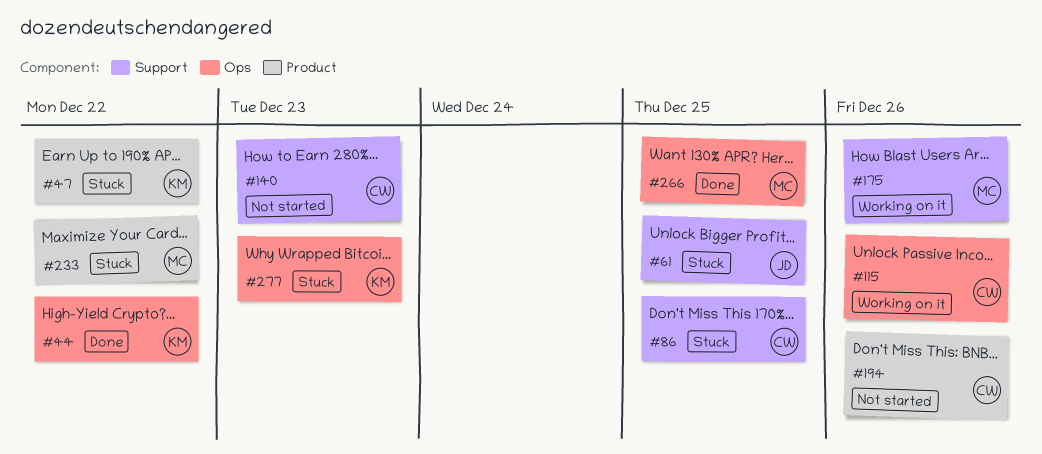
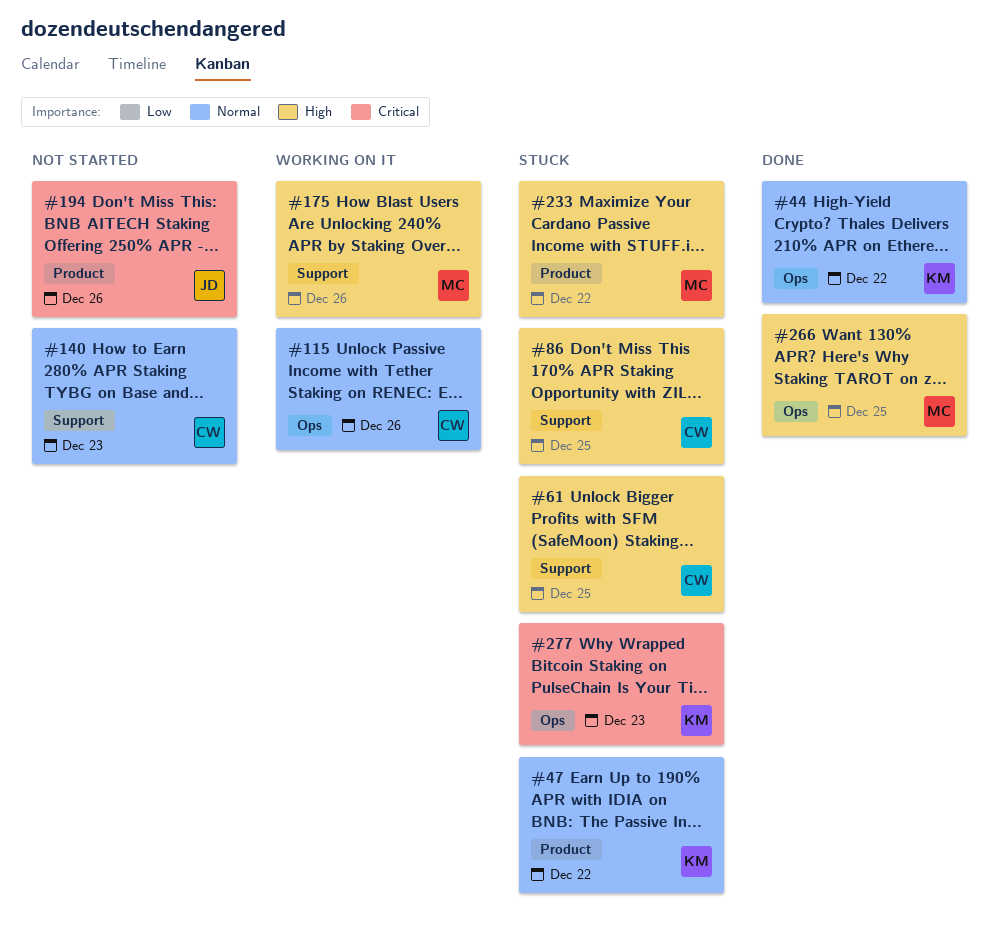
#61, owner: JD -> CW
#194, owner: CW -> JD

